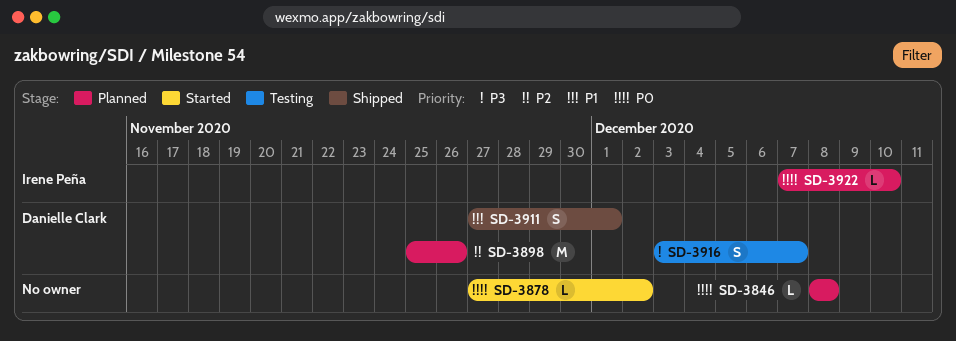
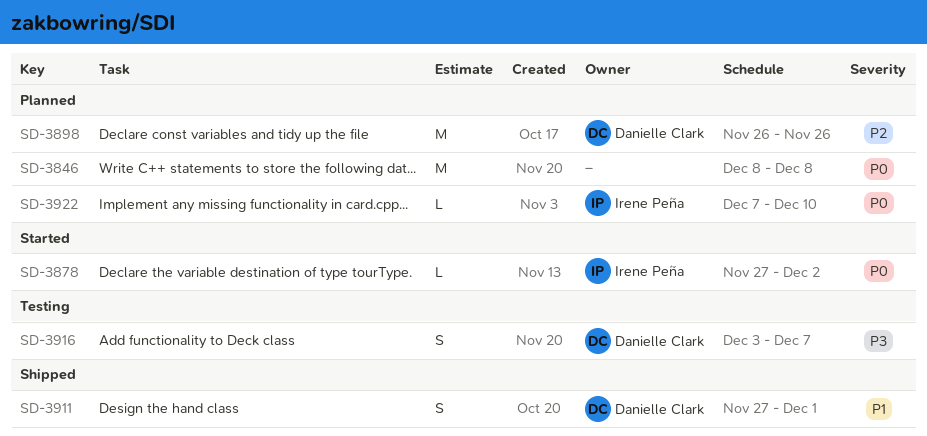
SD-3846, estimate: L -> M
SD-3878, owner: none -> Irene Peña
SD-3898, start: Nov 25 -> Nov 26

